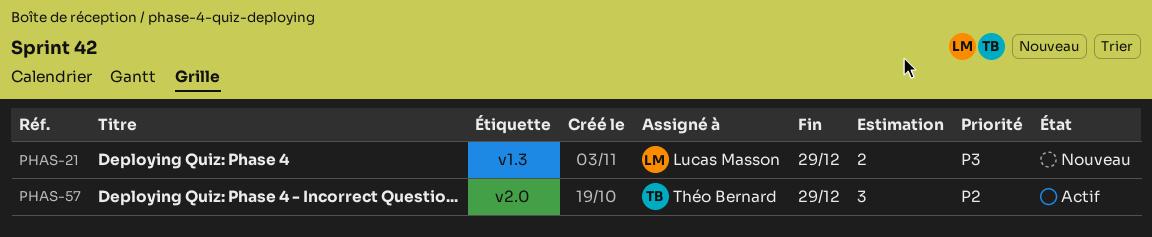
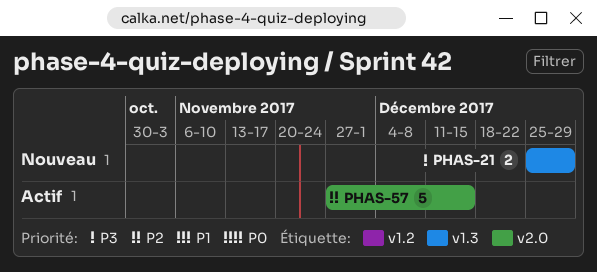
PHAS-57, estimate: 3 -> 5
PHAS-57, due: Dec 29 -> Dec 15

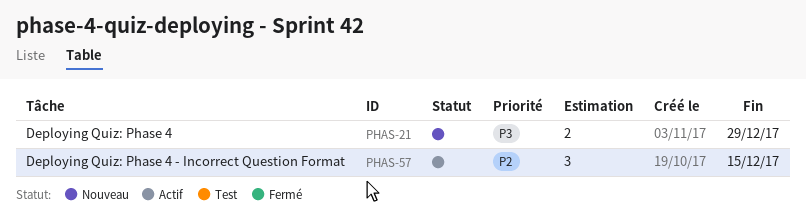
PHAS-57, estimate: 5 -> 3

